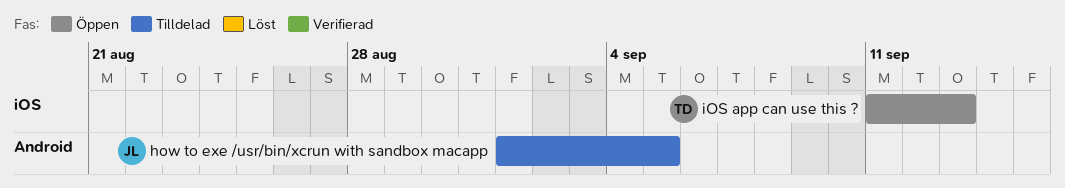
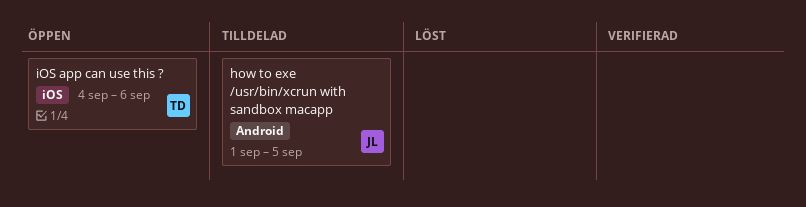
iOS app can use this ?, start: Sep 11 -> Sep 4
iOS app can use this ?, due: Sep 13 -> Sep 6

